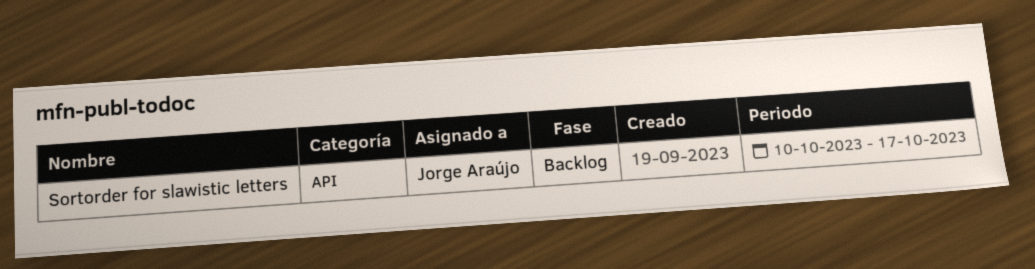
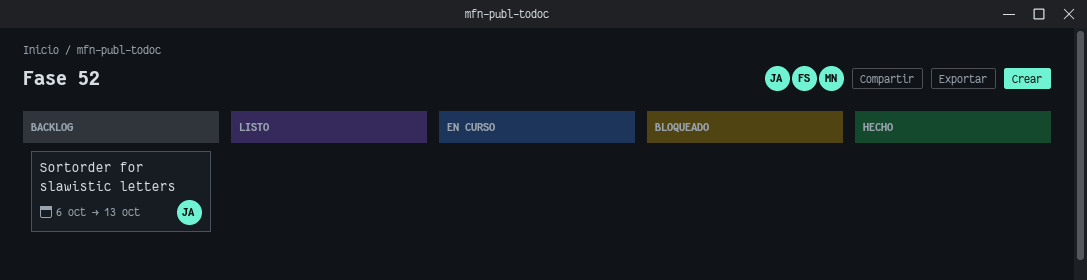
Sortorder for slawistic letters, start: Oct 10 -> Oct 6
Sortorder for slawistic letters, due: Oct 17 -> Oct 13

